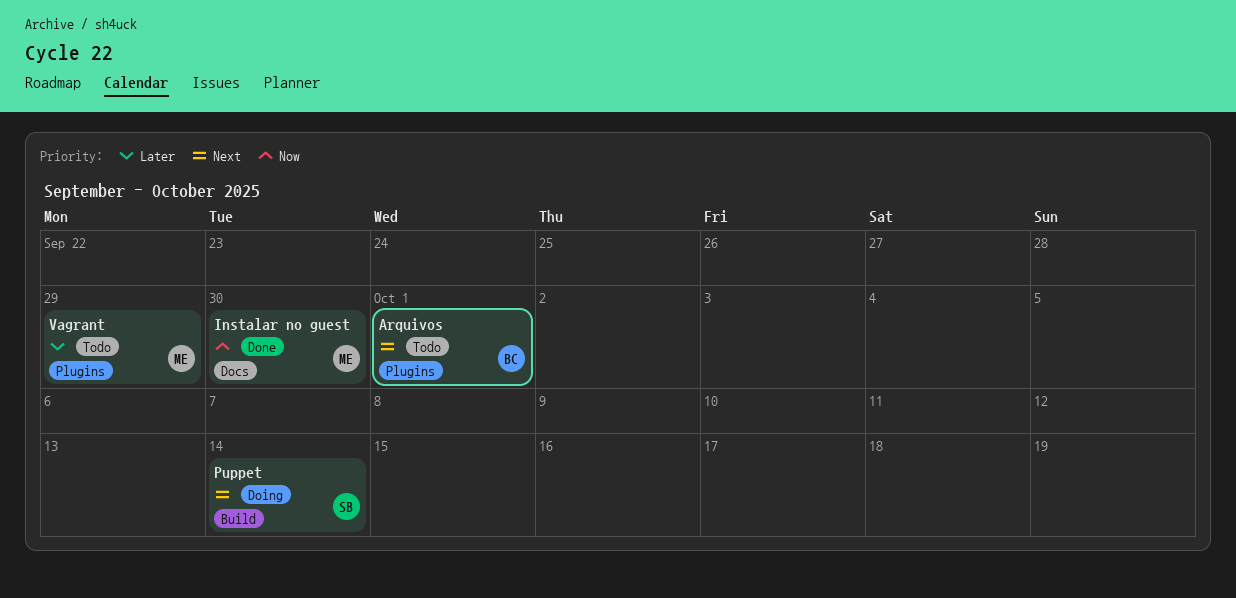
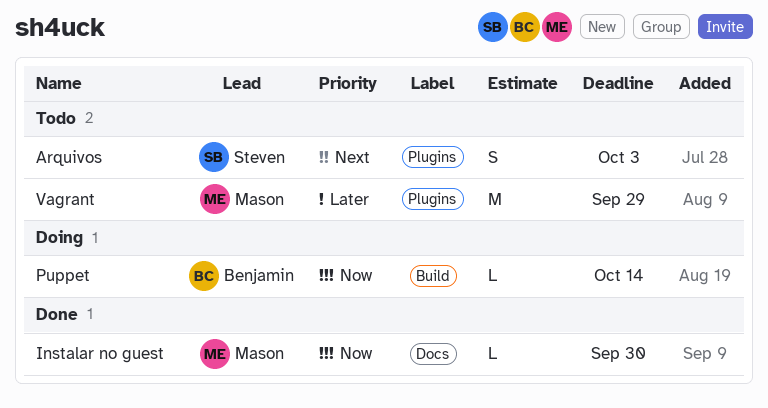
Arquivos, owner: Benjamin -> Steven
Arquivos, due: Oct 1 -> Oct 3
Puppet, owner: Steven -> Benjamin
Puppet, priority: Next -> Now

